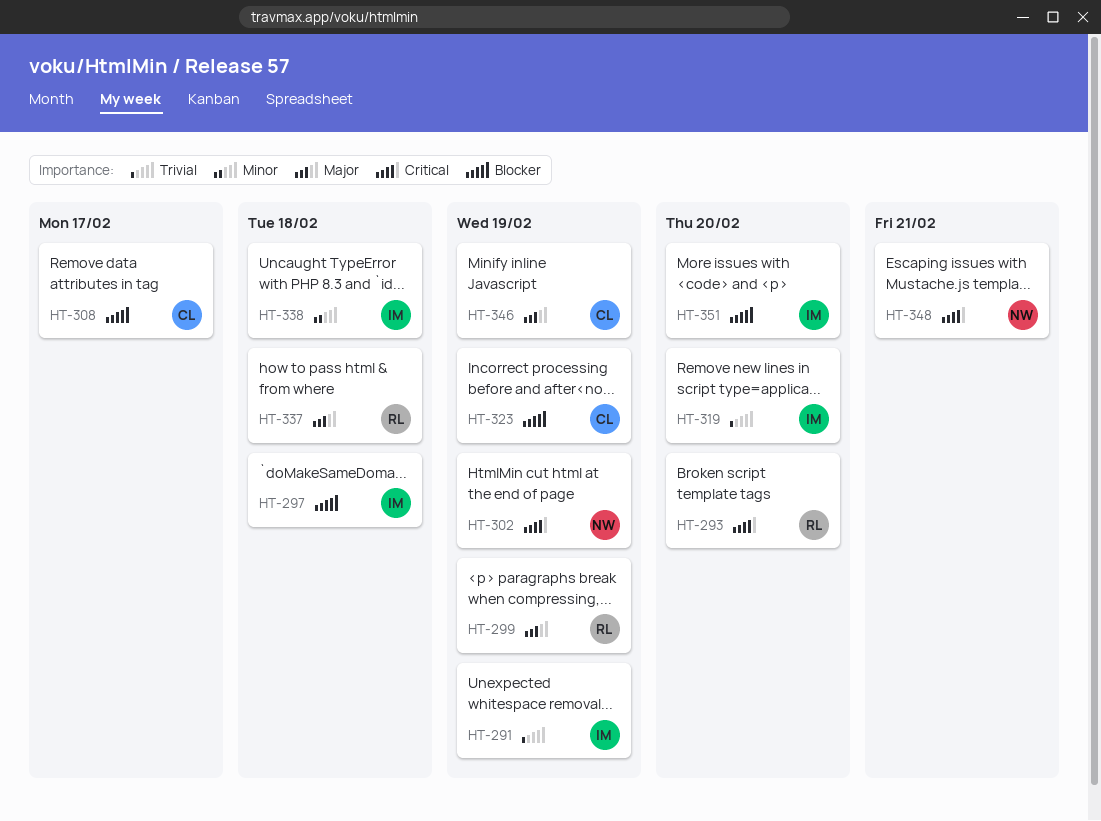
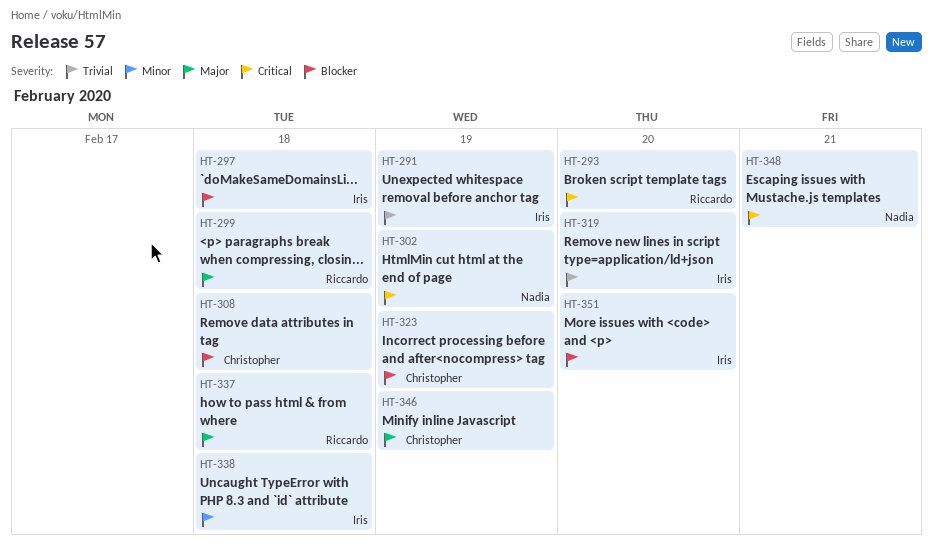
HT-299, due: Feb 19 -> Feb 18
HT-308, due: Feb 17 -> Feb 18

